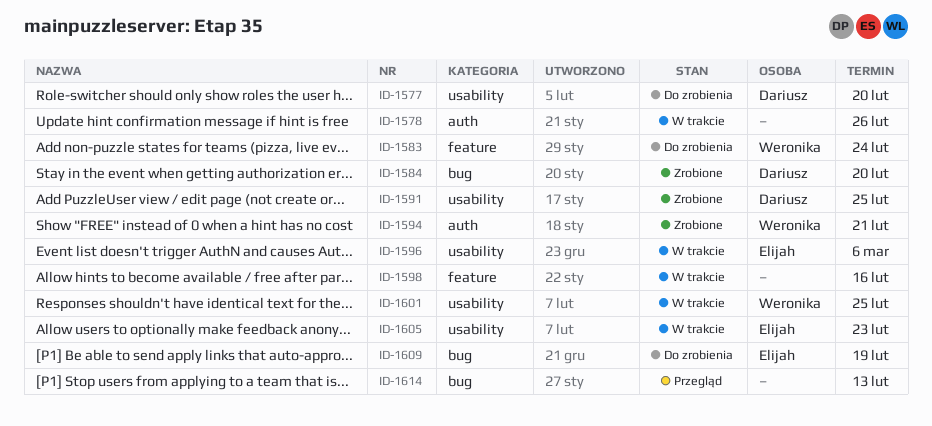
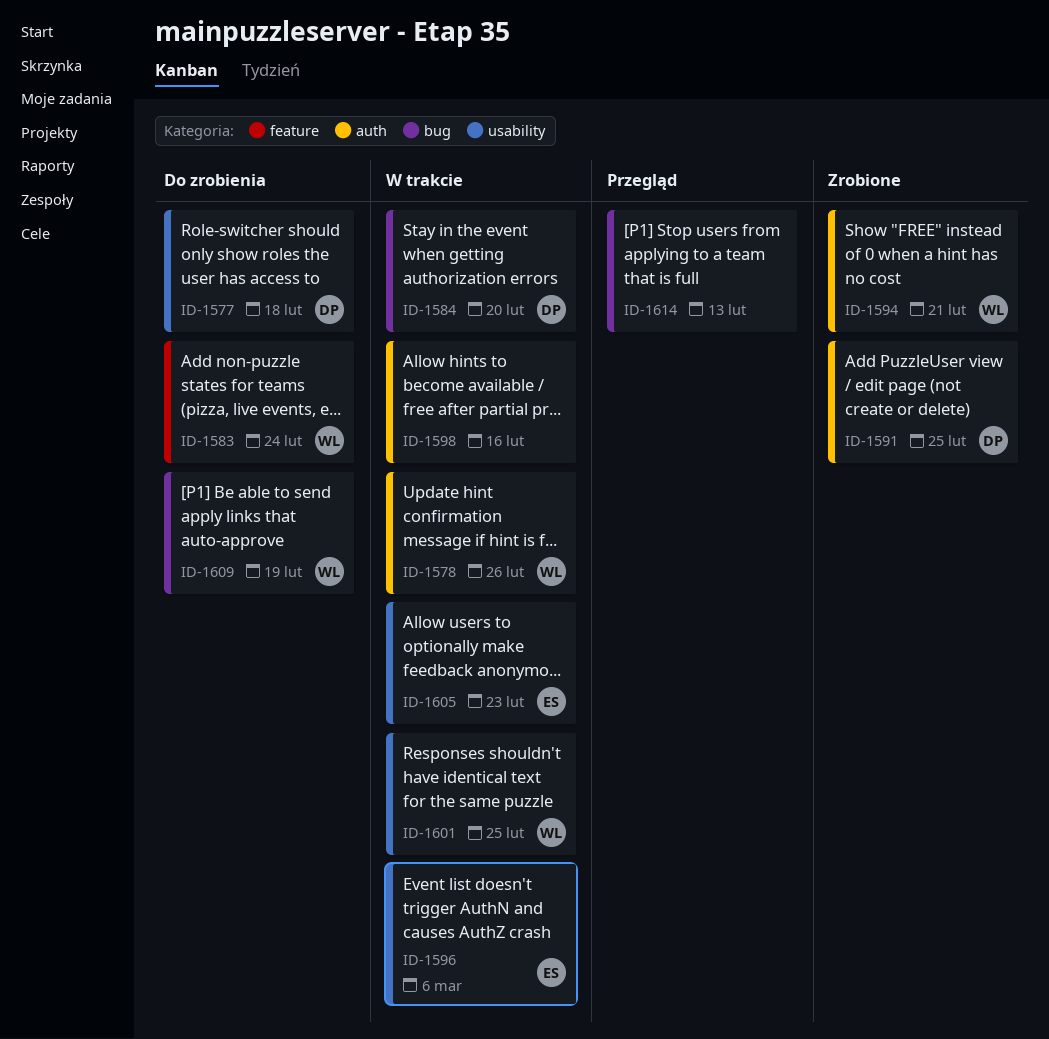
ID-1577, due: Feb 20 -> Feb 18
ID-1578, owner: none -> Weronika
ID-1584, status: Zrobione -> W trakcie
ID-1591, label: usability -> auth
ID-1598, label: feature -> auth
ID-1609, owner: Elijah -> Weronika

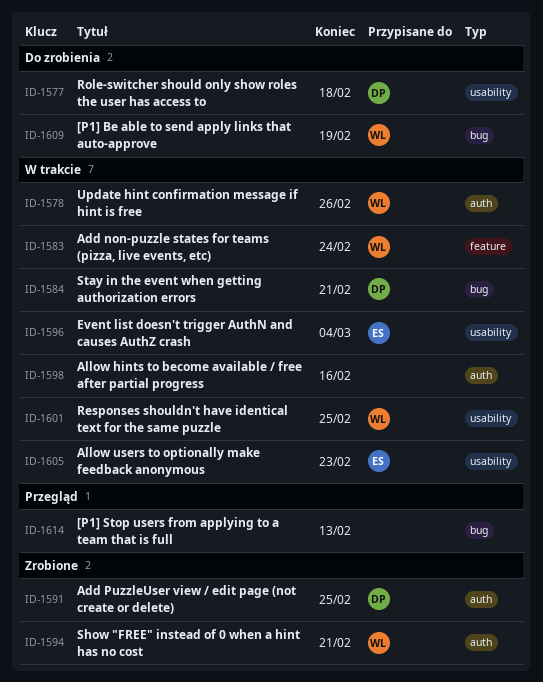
ID-1583, status: Do zrobienia -> W trakcie
ID-1584, due: Feb 20 -> Feb 21
ID-1596, due: Mar 6 -> Mar 4

